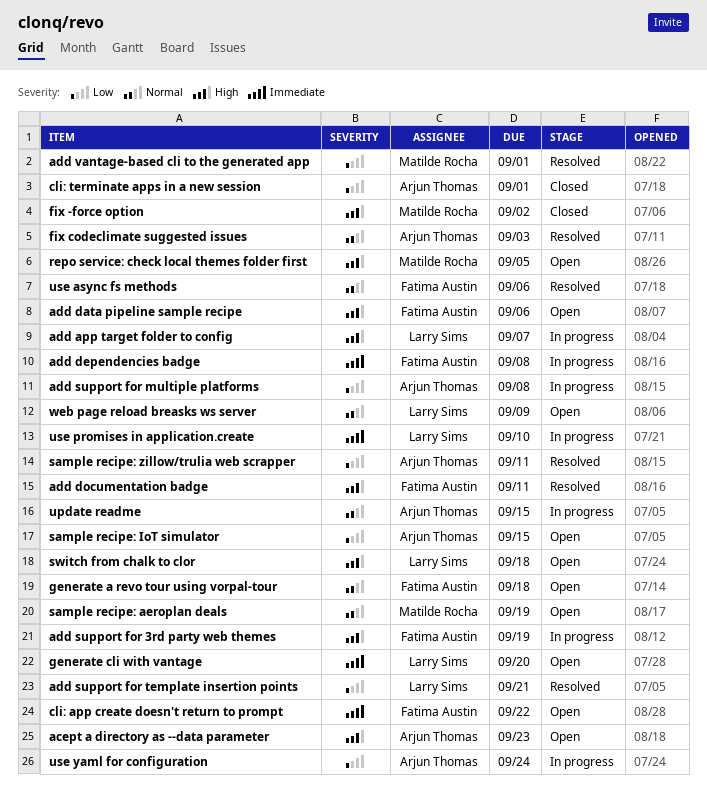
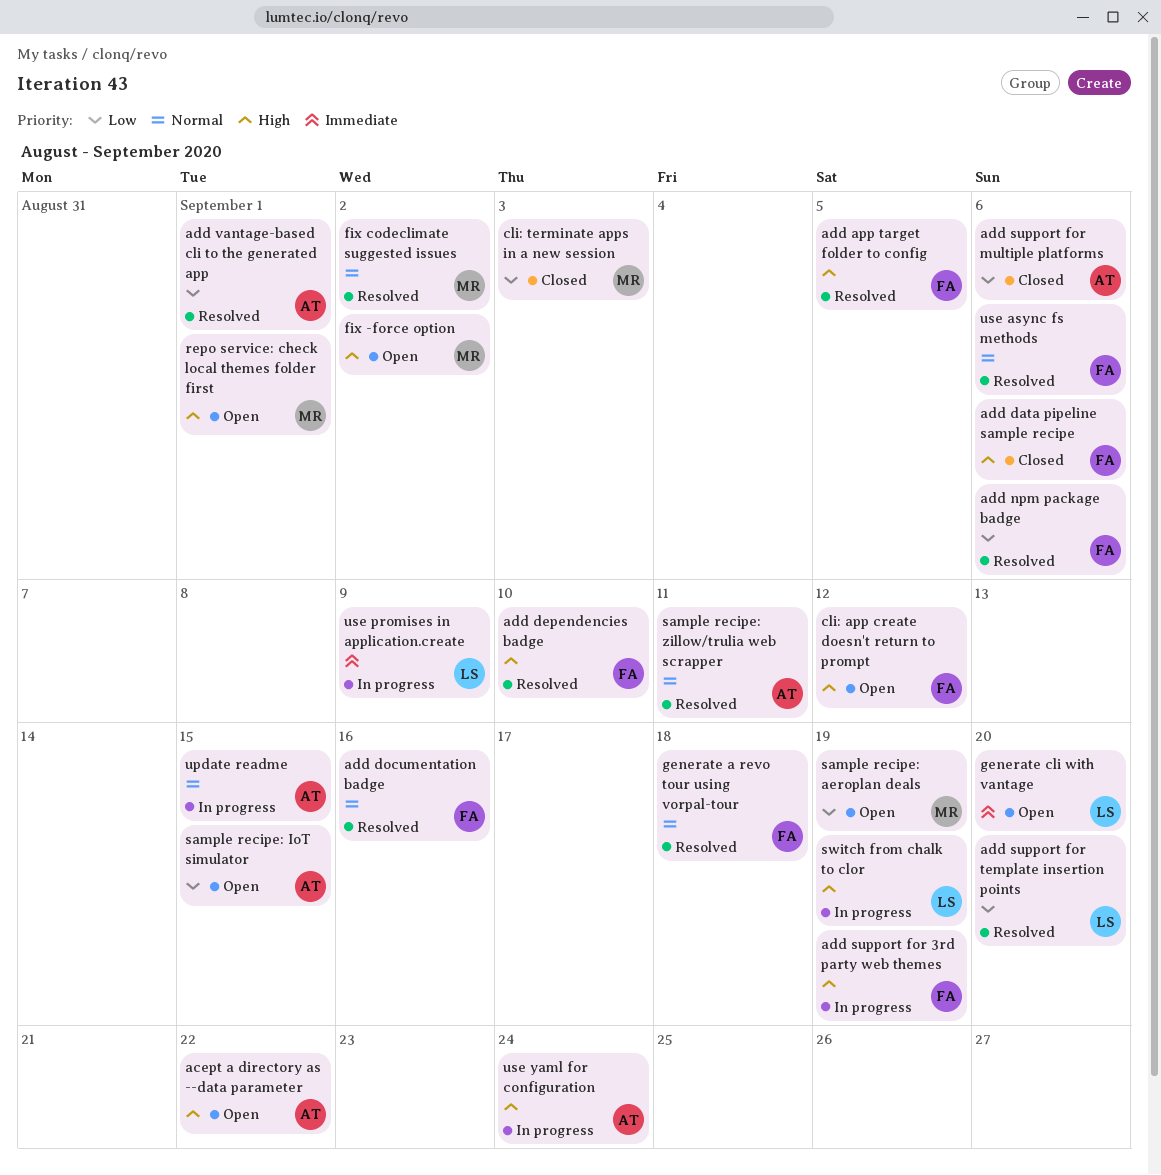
acept a directory as --data parameter, due: Sep 23 -> Sep 22
add app target folder to config, status: In progress -> Resolved
add app target folder to config, owner: Larry Sims -> Fatima Austin
add app target folder to config, due: Sep 7 -> Sep 5
add data pipeline sample recipe, status: Open -> Closed
add dependencies badge, status: In progress -> Resolved
add dependencies badge, priority: Immediate -> High
add dependencies badge, due: Sep 8 -> Sep 10
add documentation badge, priority: High -> Normal
add documentation badge, due: Sep 11 -> Sep 16
add npm package badge: none -> present
add support for multiple platforms, status: In progress -> Closed
add support for multiple platforms, due: Sep 8 -> Sep 6
add support for template insertion points, due: Sep 21 -> Sep 20
add vantage-based cli to the generated app, owner: Matilde Rocha -> Arjun Thomas
cli: app create doesn't return to prompt, priority: Immediate -> High
cli: app create doesn't return to prompt, due: Sep 22 -> Sep 12
cli: terminate apps in a new session, owner: Arjun Thomas -> Matilde Rocha
cli: terminate apps in a new session, due: Sep 1 -> Sep 3
fix -force option, status: Closed -> Open
fix codeclimate suggested issues, owner: Arjun Thomas -> Matilde Rocha
fix codeclimate suggested issues, due: Sep 3 -> Sep 2
generate a revo tour using vorpal-tour, status: Open -> Resolved
repo service: check local themes folder first, due: Sep 5 -> Sep 1
sample recipe: aeroplan deals, priority: Normal -> Low
sample recipe: zillow/trulia web scrapper, priority: Low -> Normal
switch from chalk to clor, status: Open -> In progress
switch from chalk to clor, due: Sep 18 -> Sep 19
use promises in application.create, due: Sep 10 -> Sep 9
use yaml for configuration, priority: Low -> High
web page reload breasks ws server: present -> none

